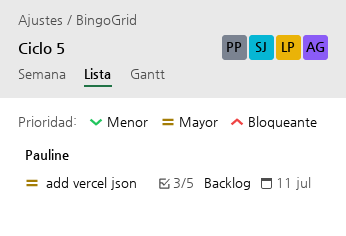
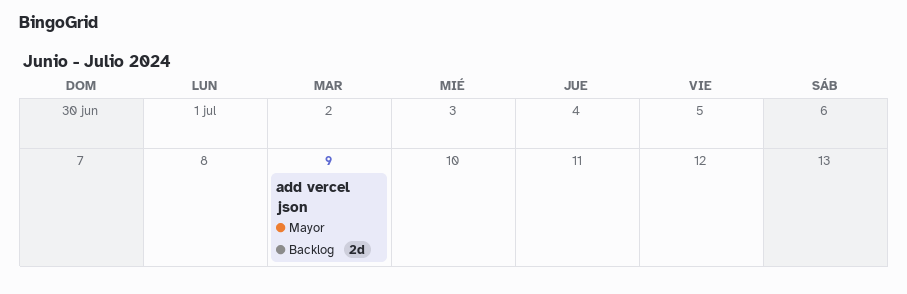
add vercel json, due: Jul 11 -> Jul 9

